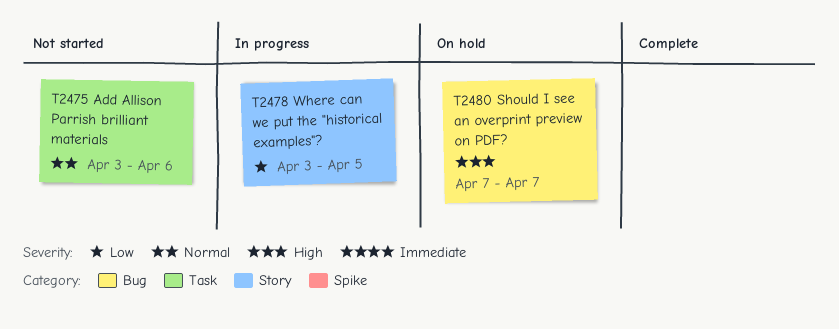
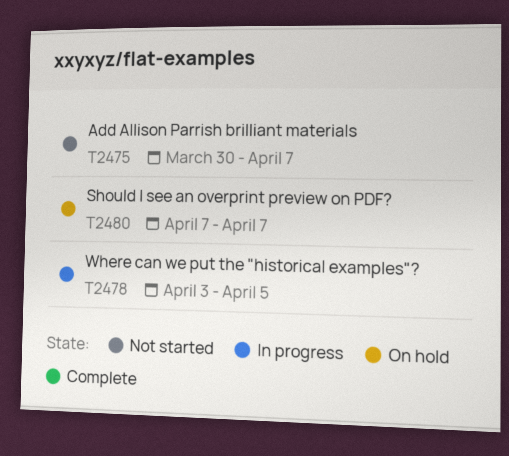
T2475, start: Apr 3 -> Mar 30
T2475, due: Apr 6 -> Apr 7

